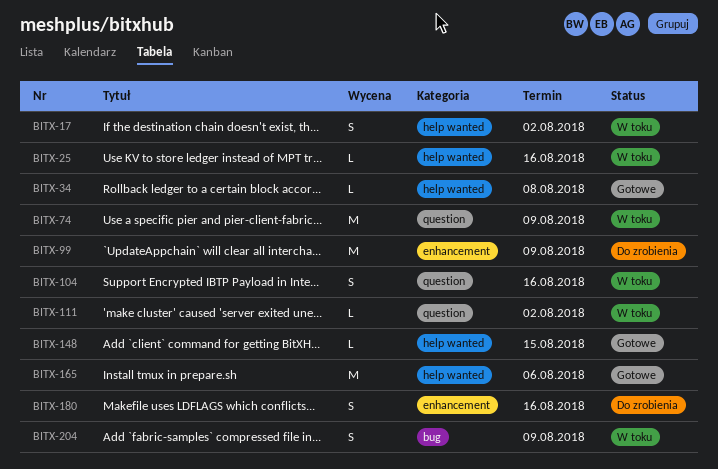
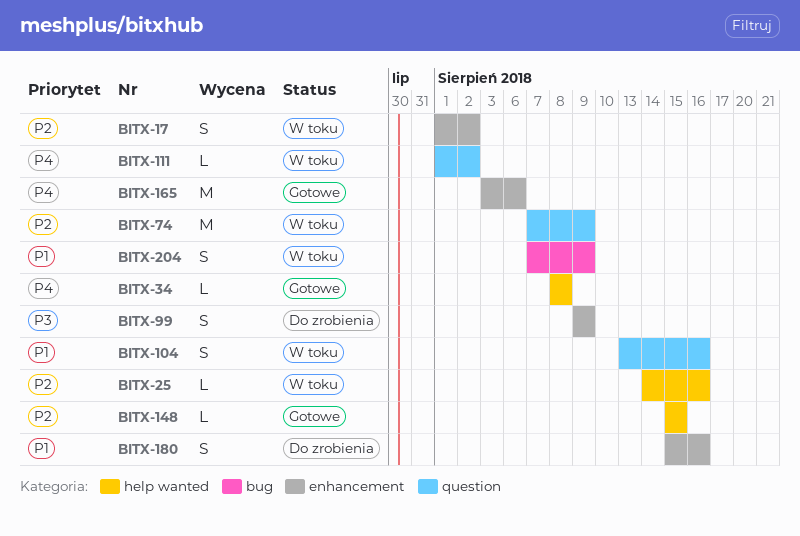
BITX-17, label: help wanted -> enhancement
BITX-99, estimate: M -> S
BITX-165, label: help wanted -> enhancement

